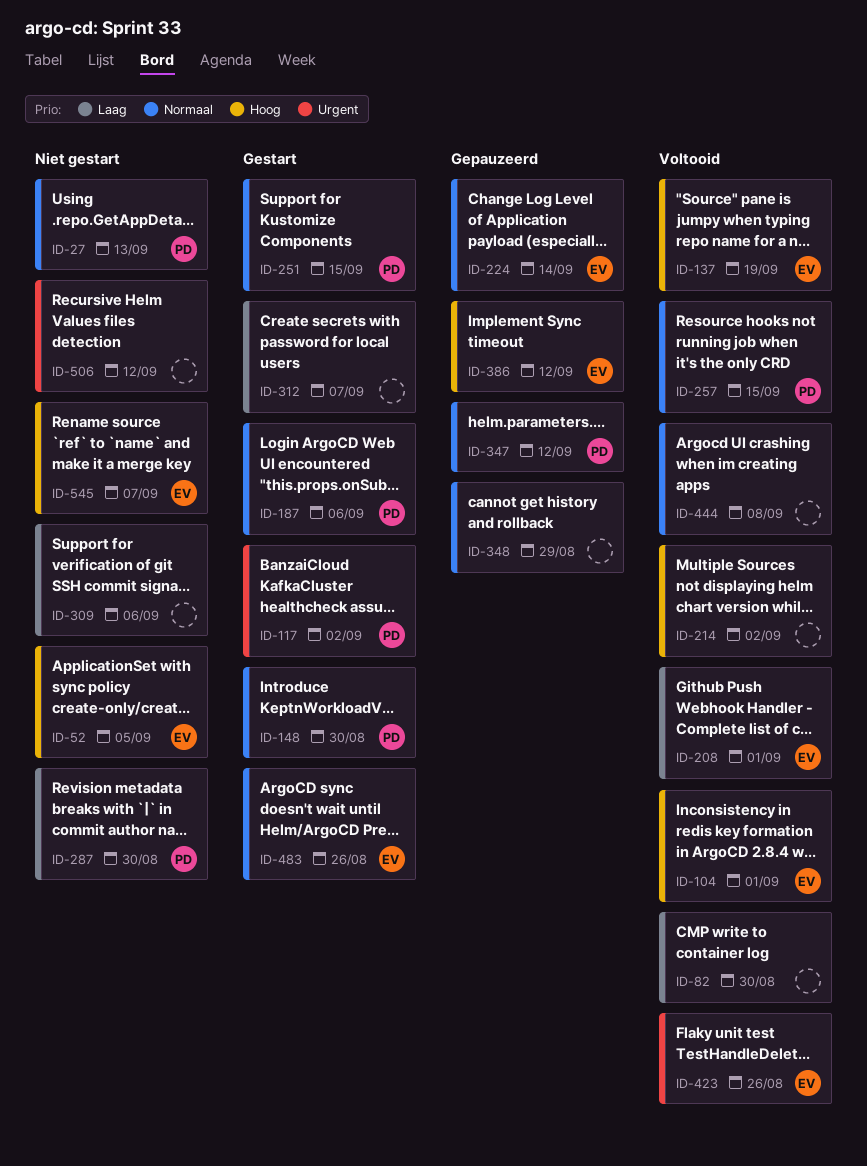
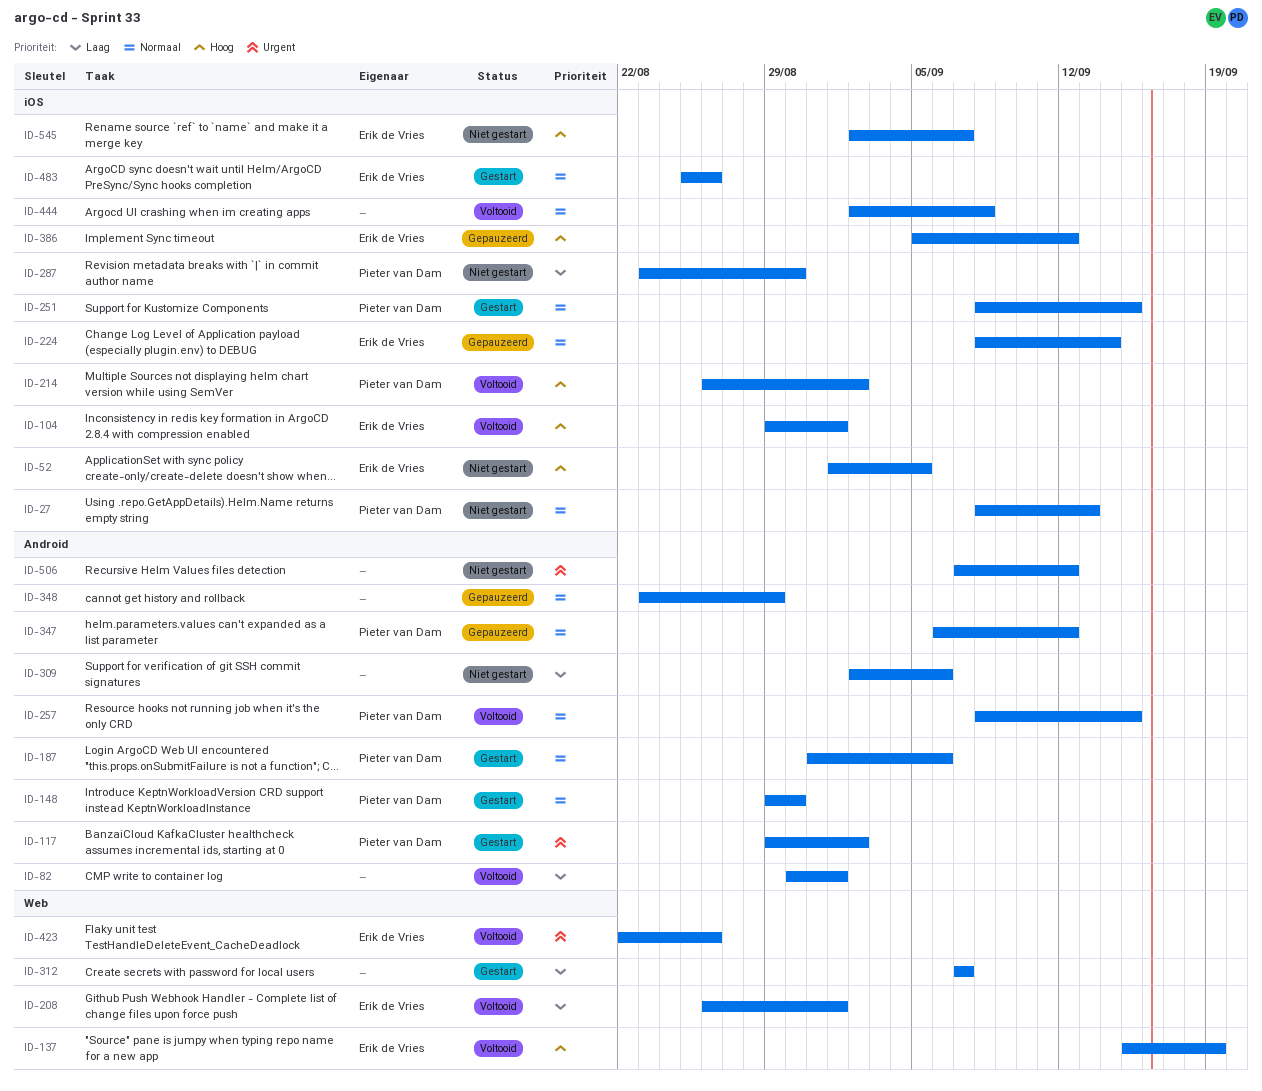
ID-82, due: Aug 30 -> Sep 1
ID-214, owner: none -> Pieter van Dam

